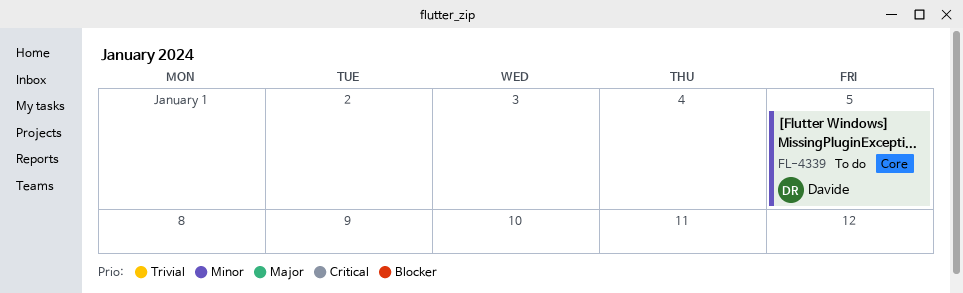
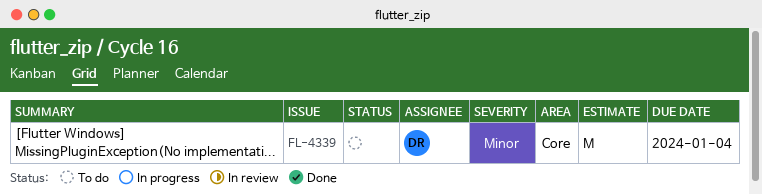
FL-4339, due: Jan 5 -> Jan 4

